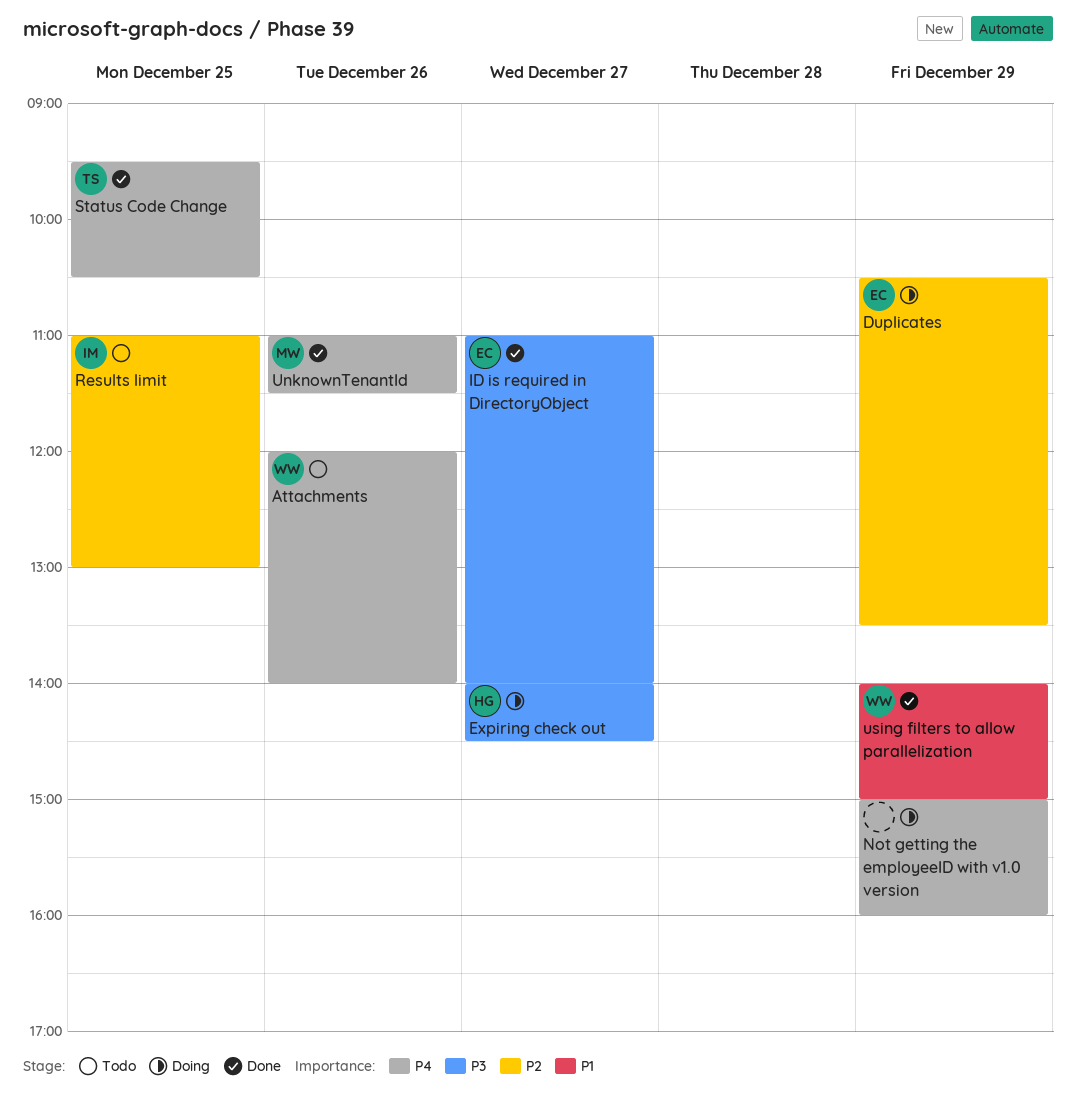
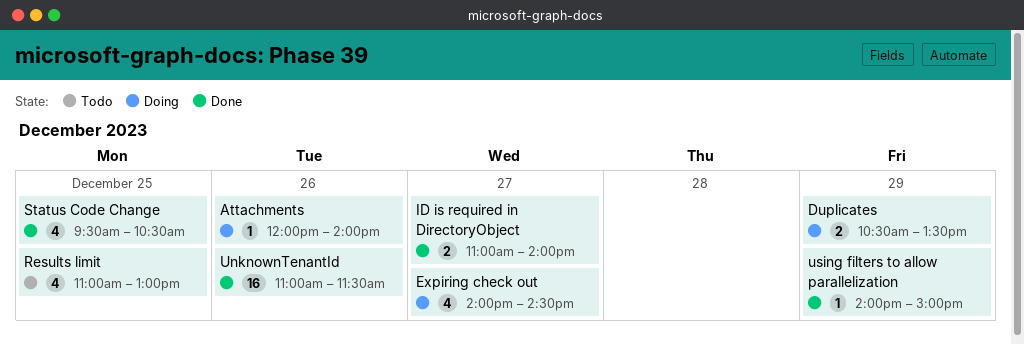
Attachments, status: Todo -> Doing
Not getting the employeeID with v1.0 version: present -> none

